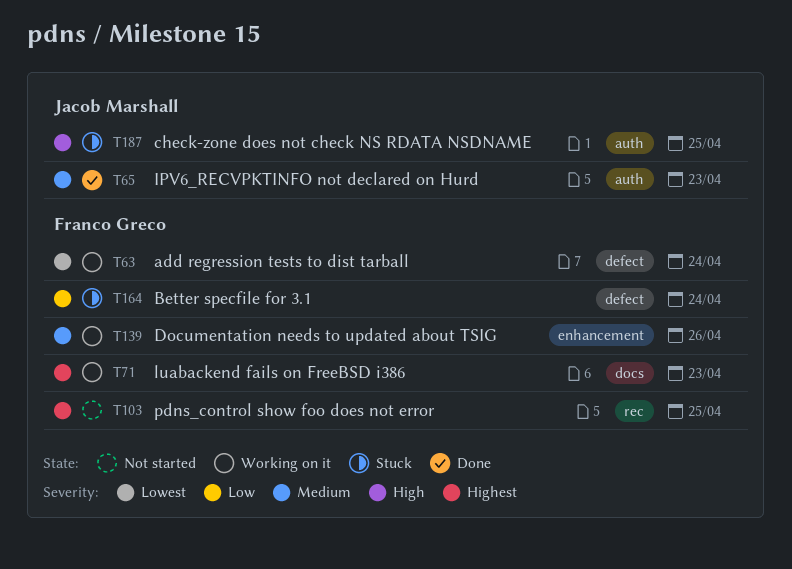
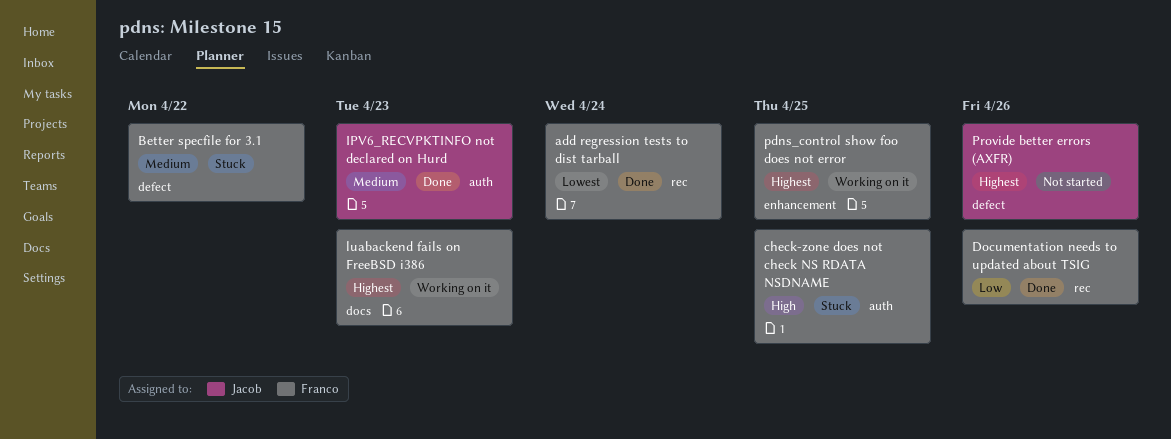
add regression tests to dist tarball, status: Working on it -> Done
add regression tests to dist tarball, label: defect -> rec
Better specfile for 3.1, priority: Low -> Medium
Better specfile for 3.1, due: Apr 24 -> Apr 22
check-zone does not check NS RDATA NSDNAME, owner: Jacob Marshall -> Franco Greco
Documentation needs to updated about TSIG, status: Working on it -> Done
Documentation needs to updated about TSIG, priority: Medium -> Low
Documentation needs to updated about TSIG, label: enhancement -> rec
pdns_control show foo does not error, status: Not started -> Working on it
pdns_control show foo does not error, label: rec -> enhancement
Provide better errors (AXFR): none -> present

